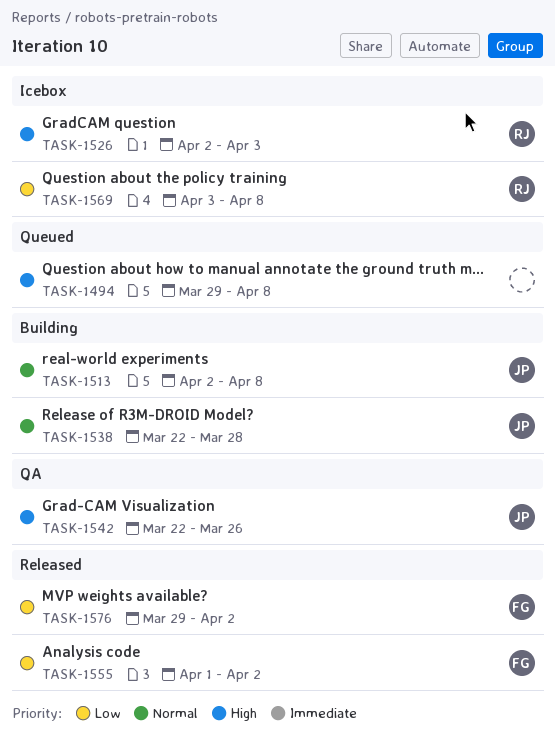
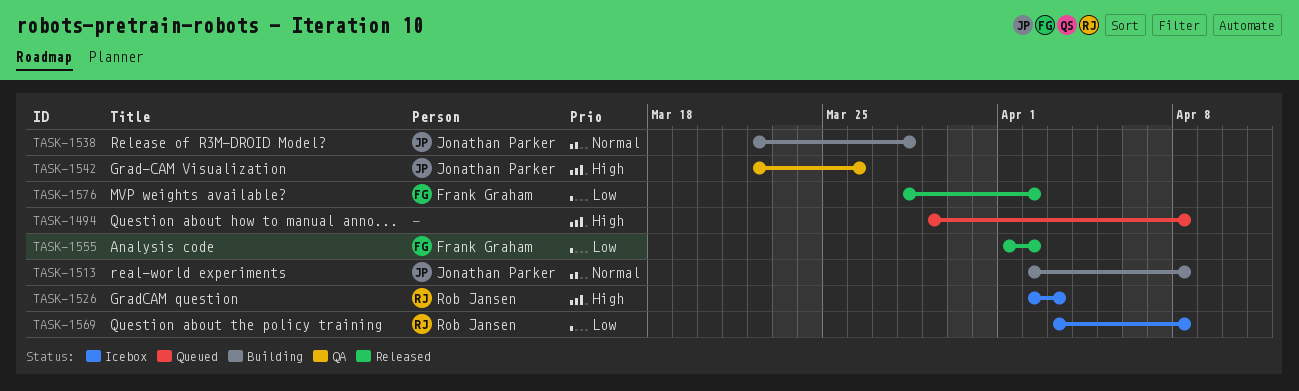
TASK-1576, start: Mar 29 -> Mar 28

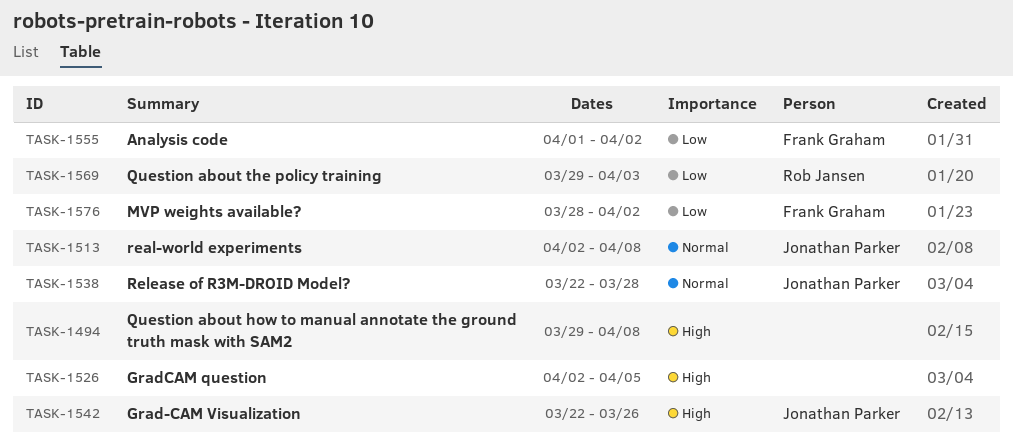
TASK-1526, owner: Rob Jansen -> none
TASK-1526, due: Apr 3 -> Apr 5
TASK-1569, start: Apr 3 -> Mar 29
TASK-1569, due: Apr 8 -> Apr 3

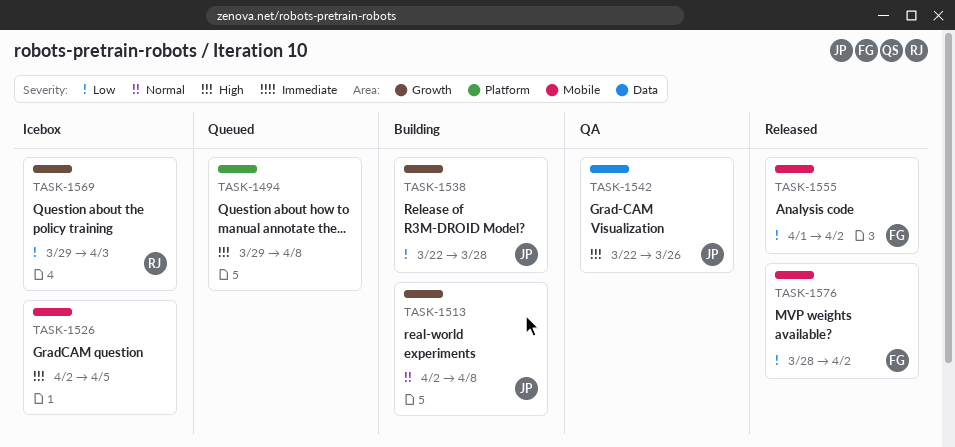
TASK-1538, priority: Normal -> Low

